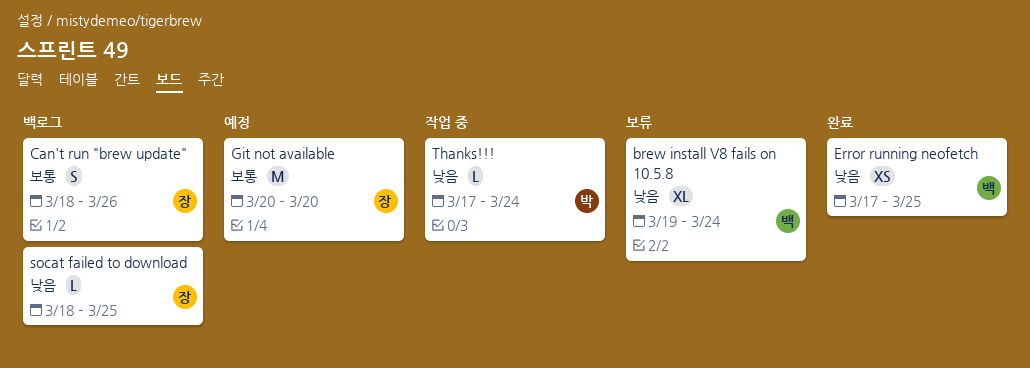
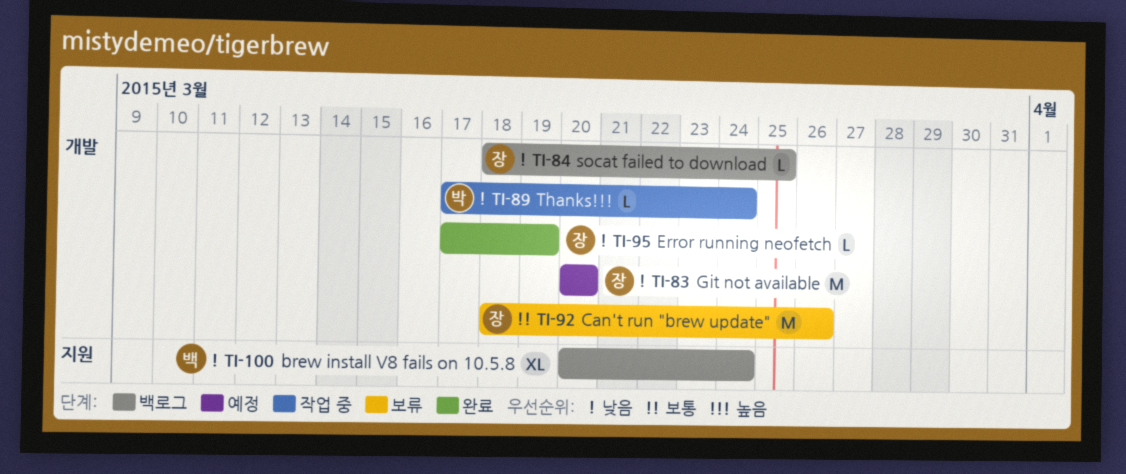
brew install V8 fails on 10.5.8, status: 보류 -> 백로그
brew install V8 fails on 10.5.8, start: Mar 19 -> Mar 20
Can't run "brew update", status: 백로그 -> 보류
Can't run "brew update", estimate: S -> M
Error running neofetch, owner: 백 -> 장
Error running neofetch, estimate: XS -> L
Error running neofetch, due: Mar 25 -> Mar 19
Git not available, priority: 보통 -> 낮음

